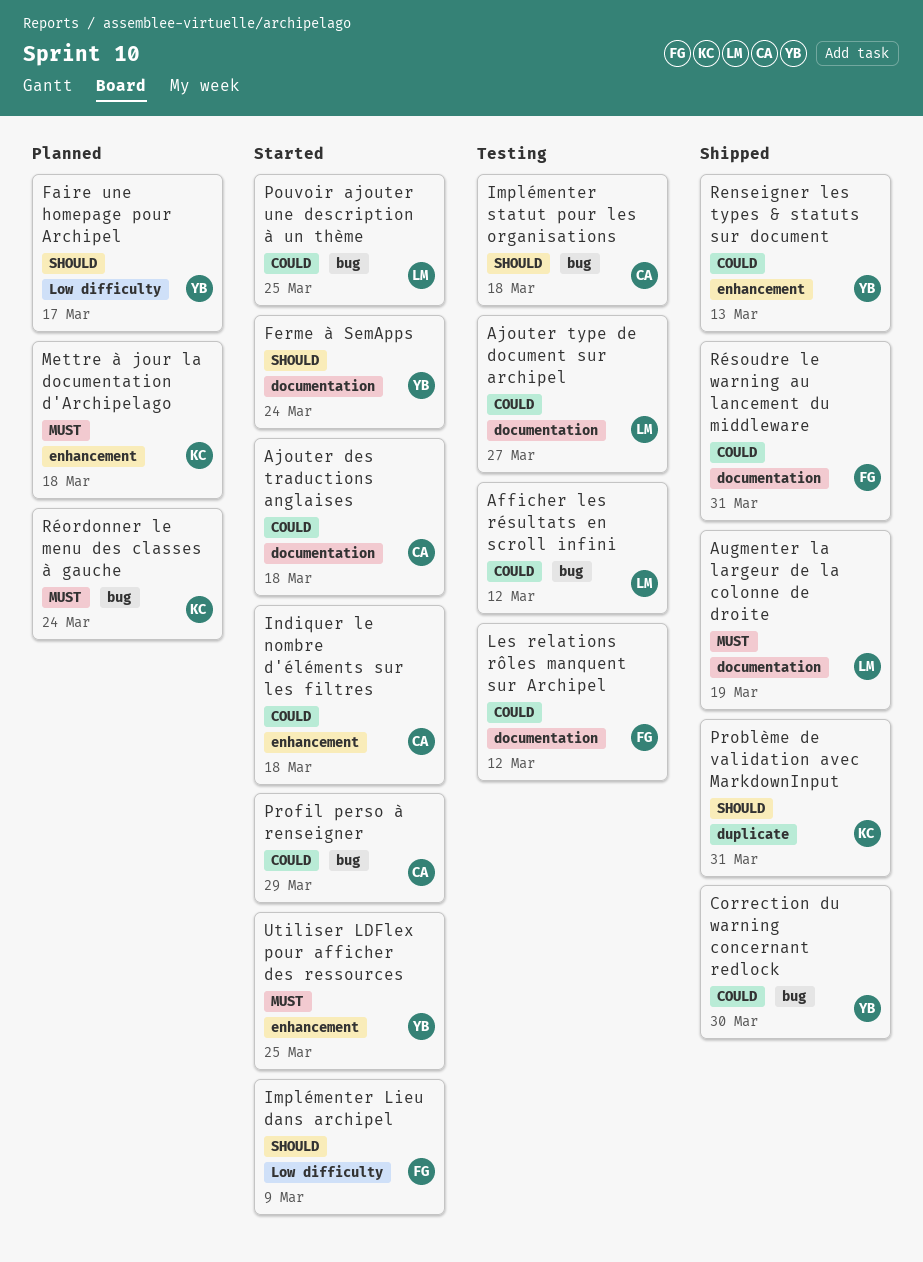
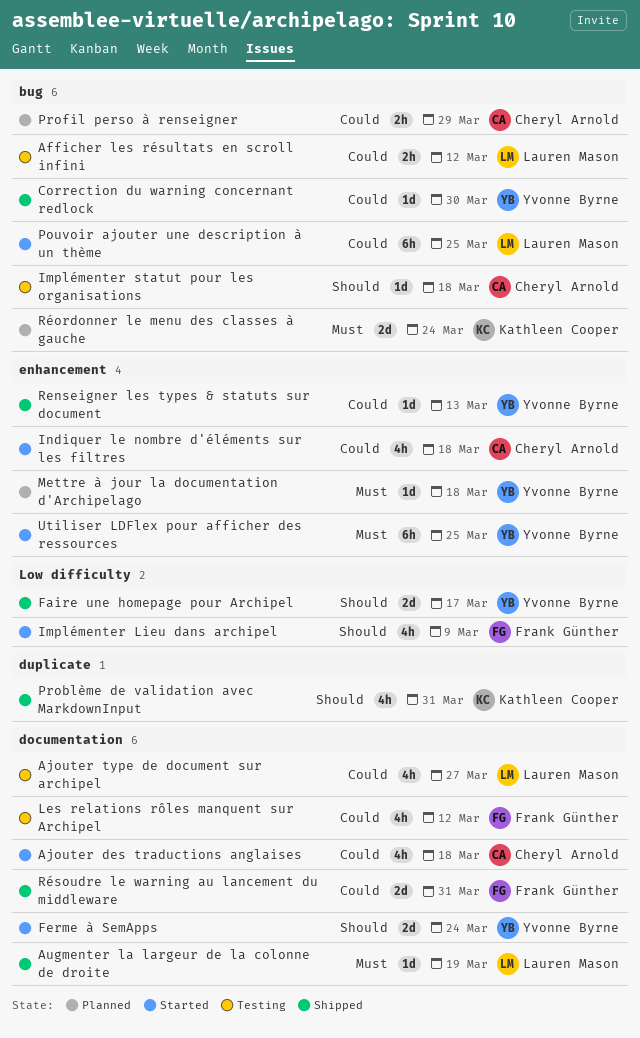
Faire une homepage pour Archipel, status: Planned -> Shipped
Mettre à jour la documentation d'Archipelago, owner: Kathleen Cooper -> Yvonne Byrne
Profil perso à renseigner, status: Started -> Planned

